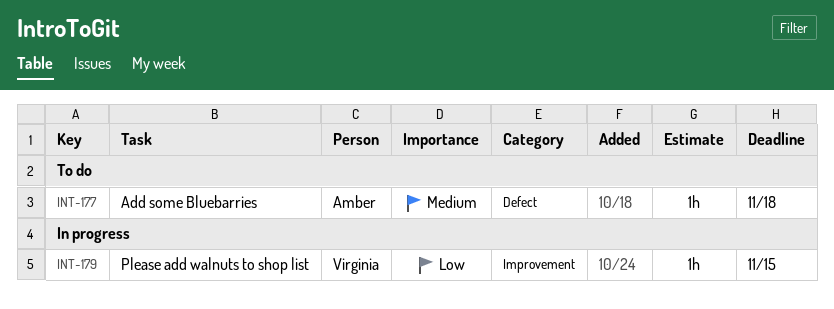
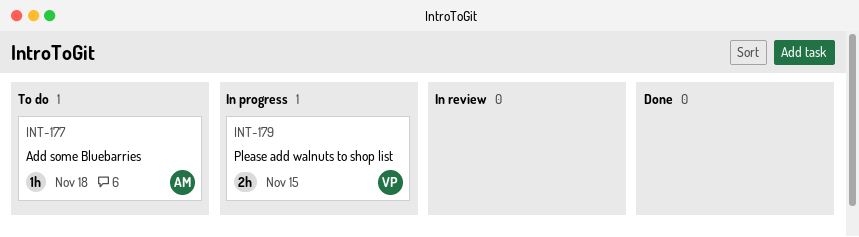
INT-179, estimate: 1h -> 2h

